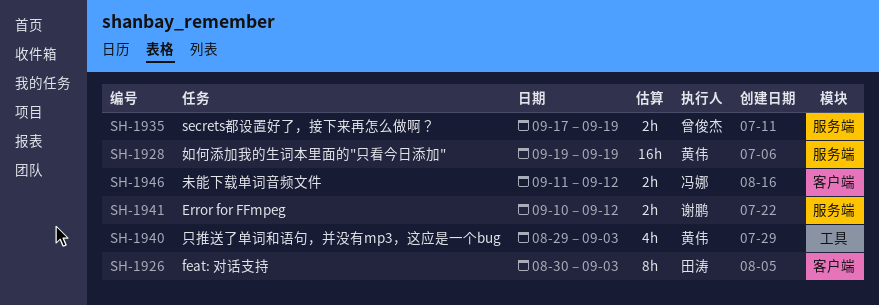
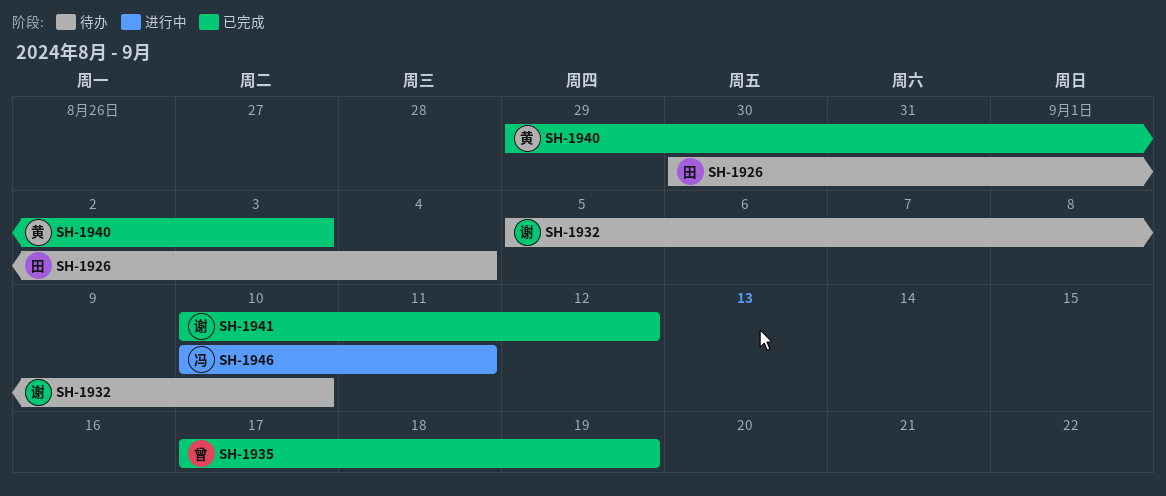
SH-1926, due: Sep 3 -> Sep 4
SH-1928: present -> none
SH-1932: none -> present
SH-1946, start: Sep 11 -> Sep 10
SH-1946, due: Sep 12 -> Sep 11

